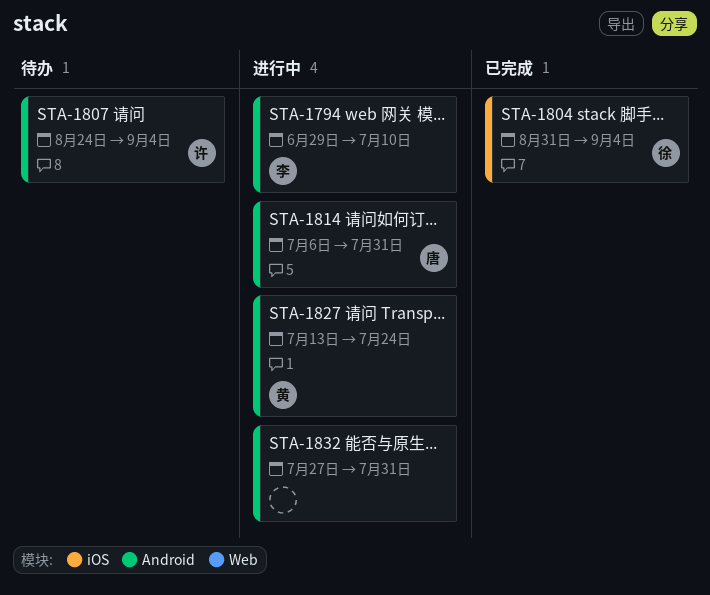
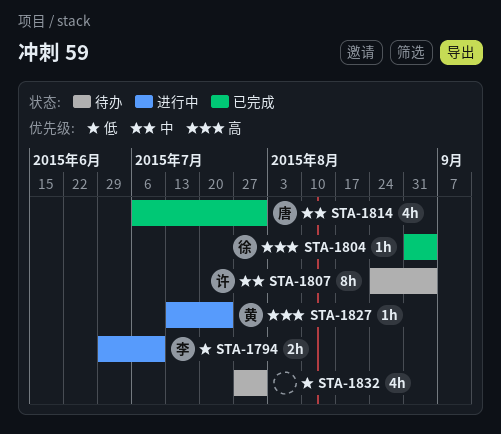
STA-1814, status: 进行中 -> 已完成
STA-1832, status: 进行中 -> 待办

